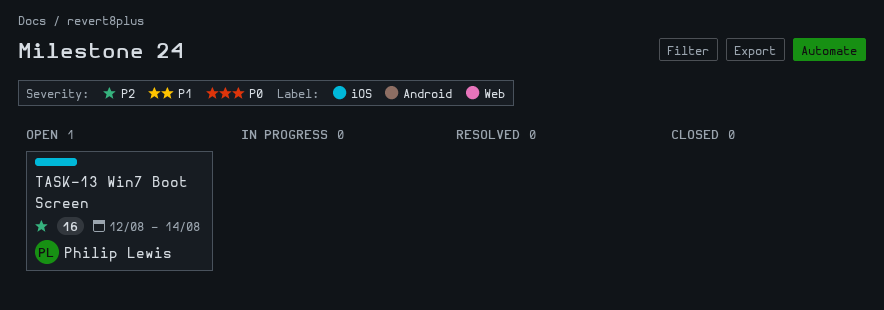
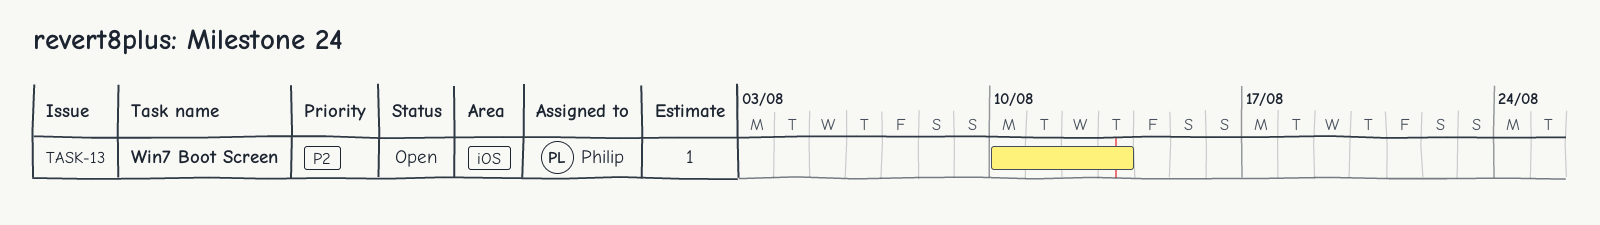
TASK-13, estimate: 16 -> 1
TASK-13, start: Aug 12 -> Aug 10
TASK-13, due: Aug 14 -> Aug 13

